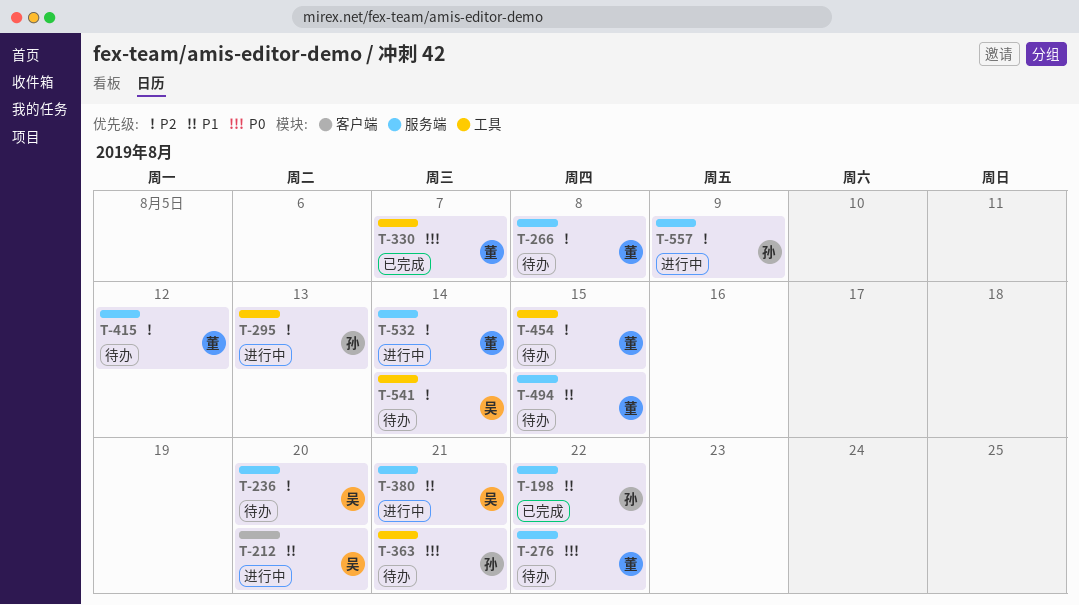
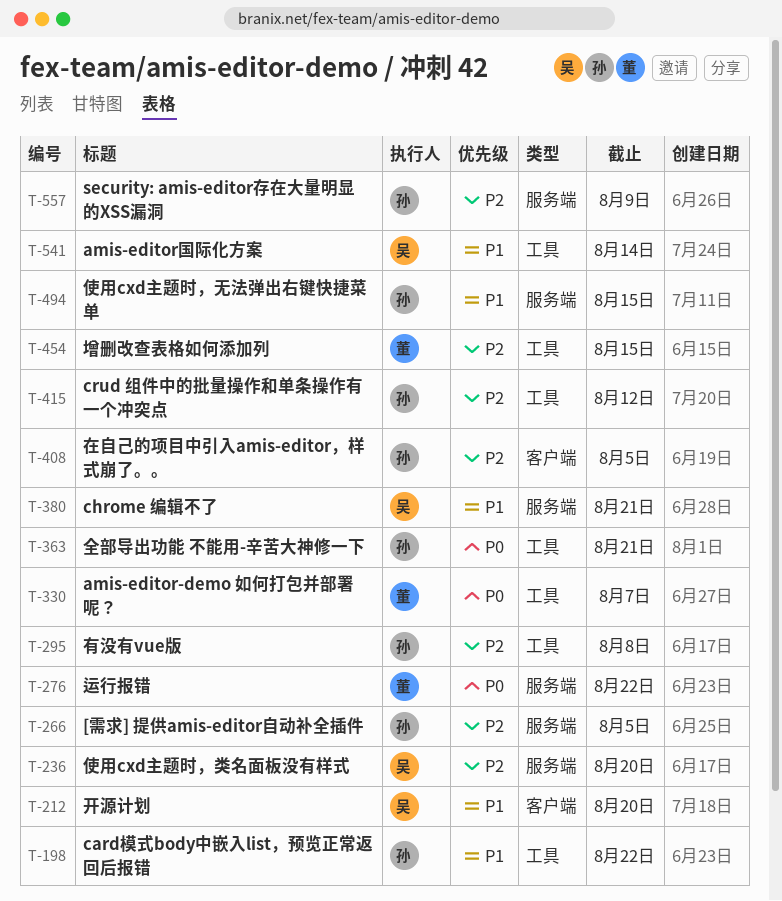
T-198, label: 服务端 -> 工具
T-266, owner: 董 -> 孙
T-266, due: Aug 8 -> Aug 5
T-295, due: Aug 13 -> Aug 8
T-408: none -> present
T-415, owner: 董 -> 孙
T-415, label: 服务端 -> 工具
T-494, owner: 董 -> 孙
T-532: present -> none
T-541, priority: P2 -> P1

